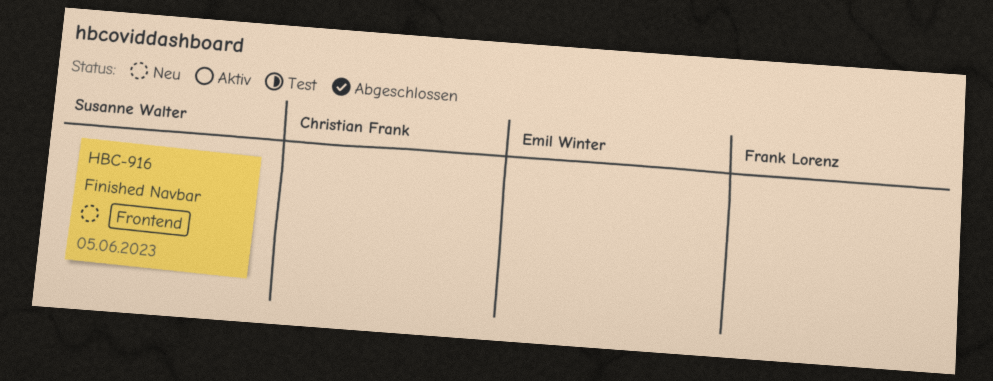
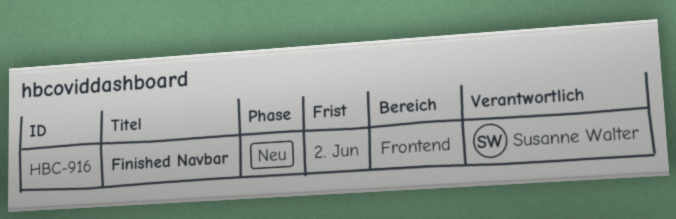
HBC-916, due: Jun 5 -> Jun 2

